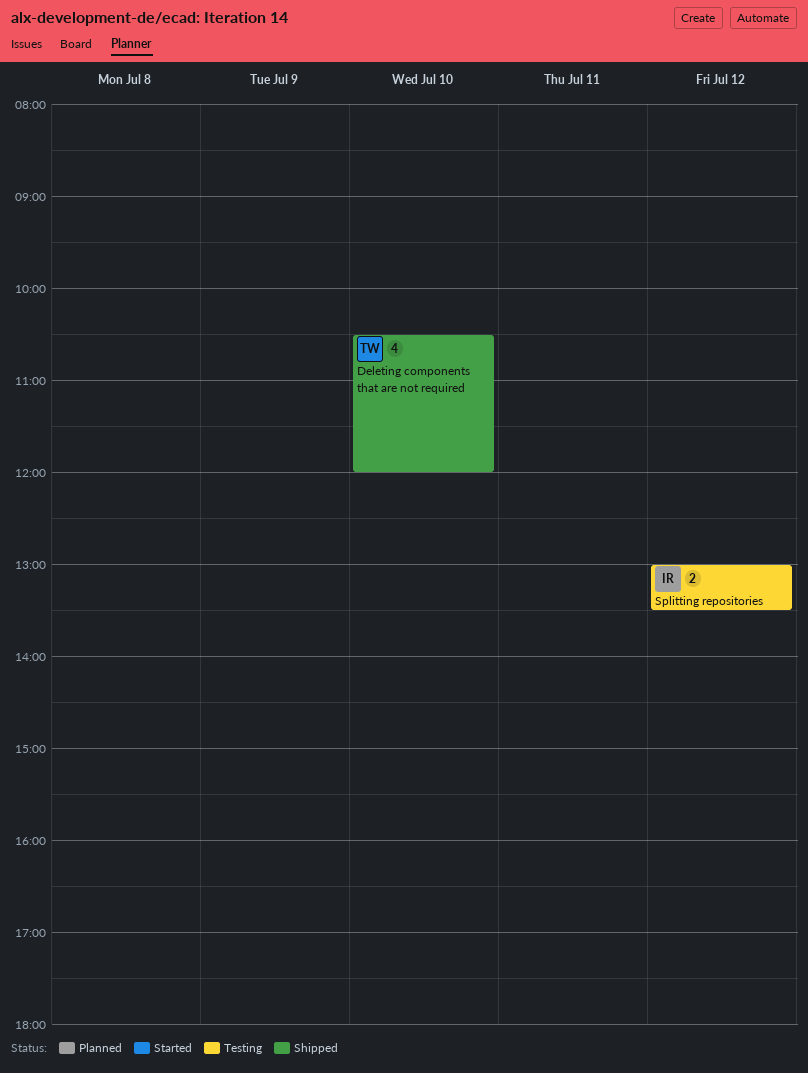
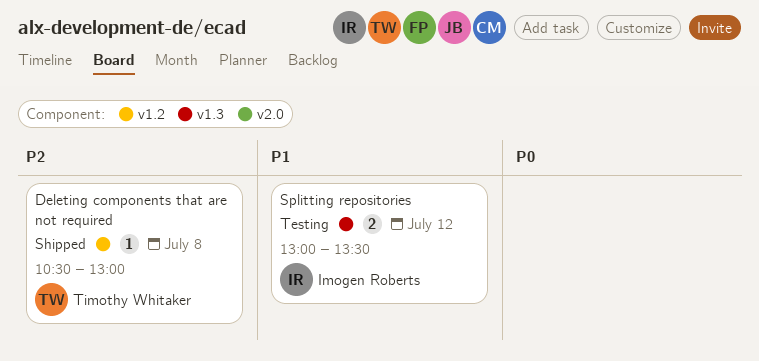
Deleting components that are not required, estimate: 4 -> 1
Deleting components that are not required, day: Jul 10 -> Jul 8
Deleting components that are not required, ends: 12:00 -> 13:00

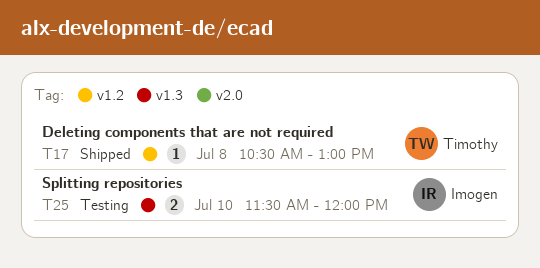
Splitting repositories, day: Jul 12 -> Jul 10
Splitting repositories, begins: 13:00 -> 11:30
Splitting repositories, ends: 13:30 -> 12:00

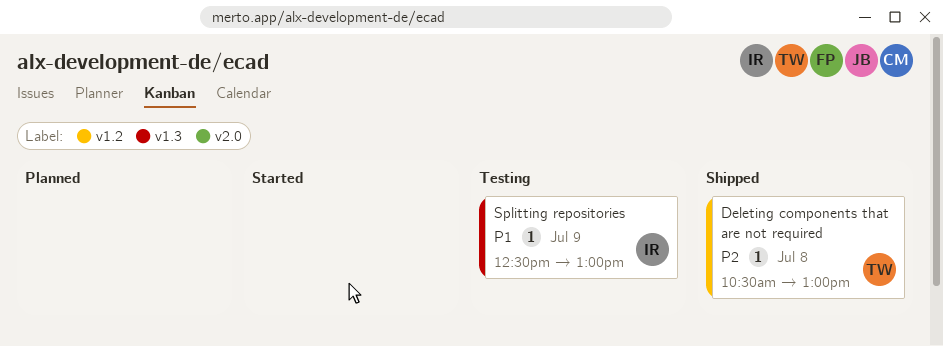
Splitting repositories, estimate: 2 -> 1
Splitting repositories, day: Jul 10 -> Jul 9
Splitting repositories, begins: 11:30 -> 12:30
Splitting repositories, ends: 12:00 -> 13:00

